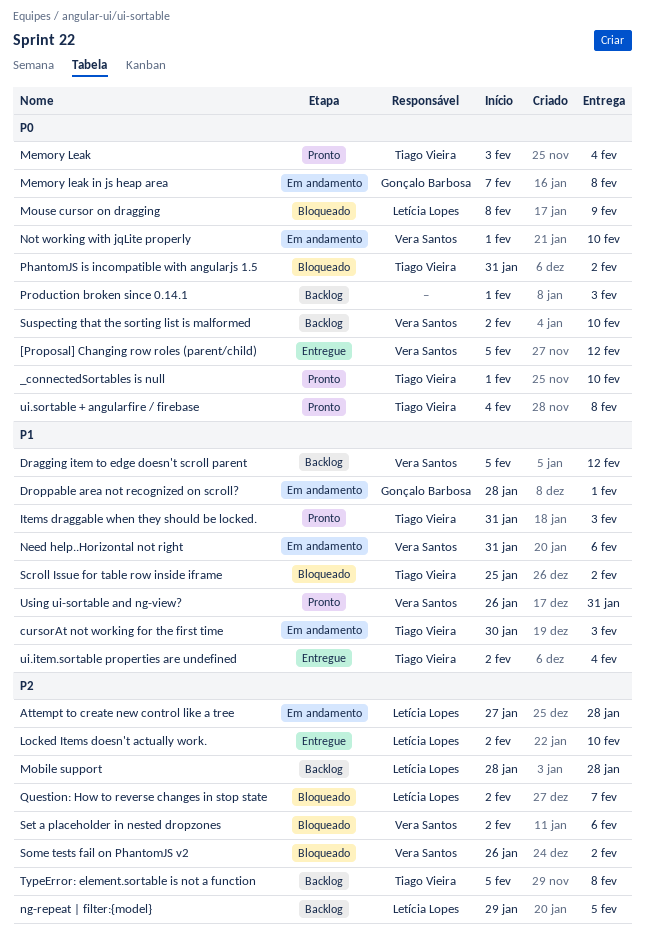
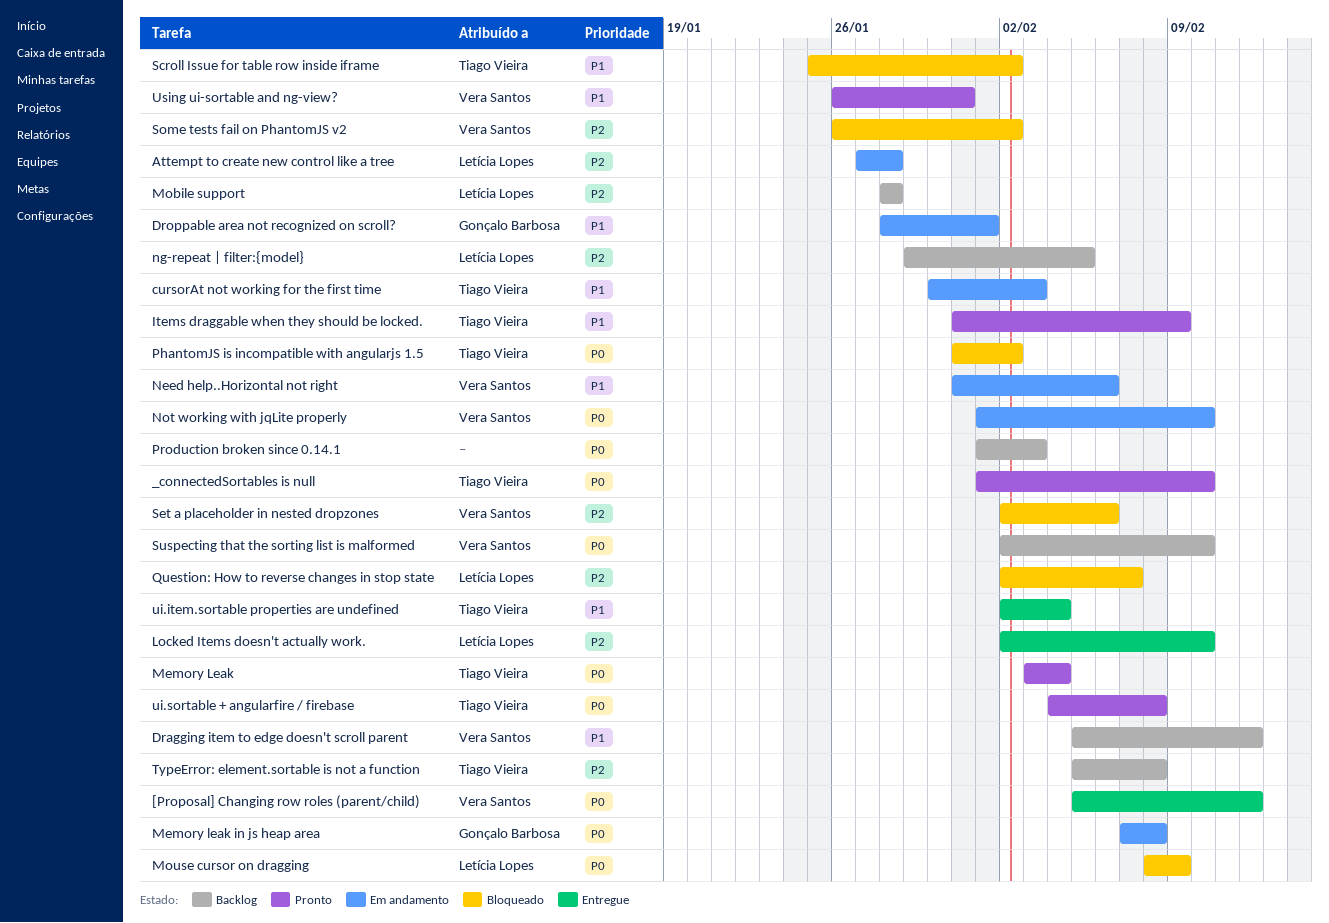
Items draggable when they should be locked., due: Feb 3 -> Feb 9

